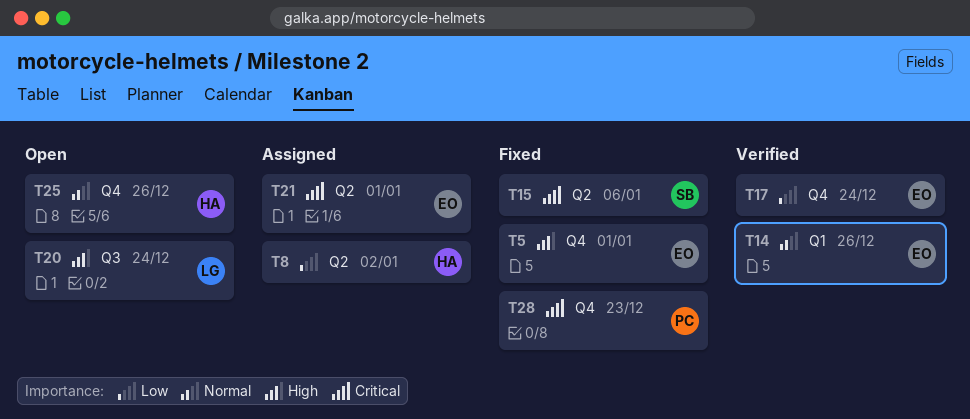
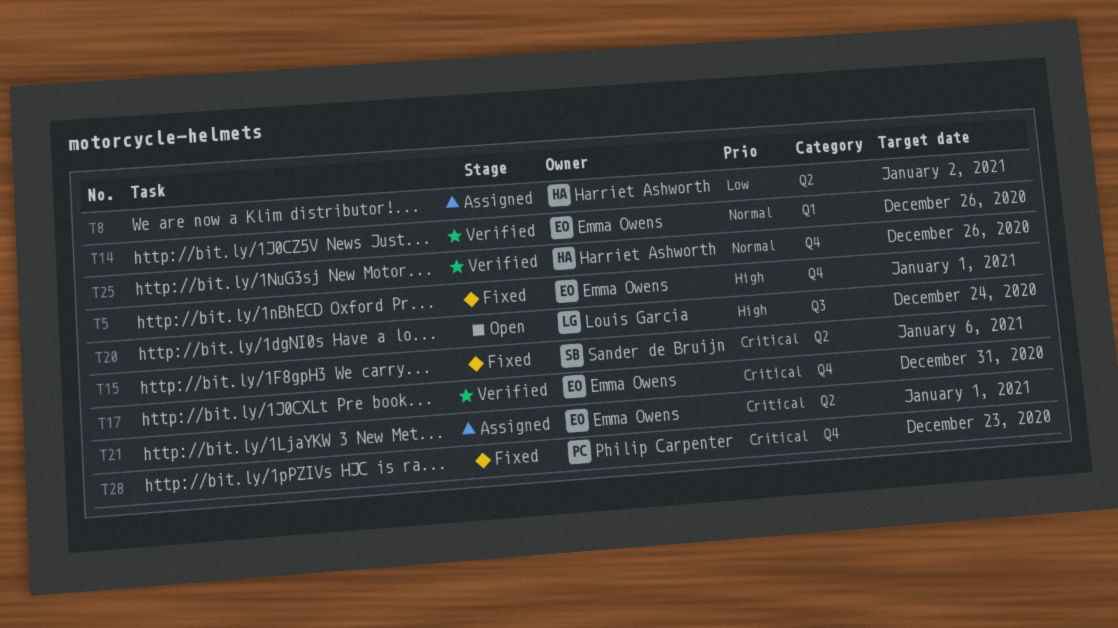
T17, priority: Low -> Critical
T17, due: Dec 24 -> Dec 31
T25, status: Open -> Verified

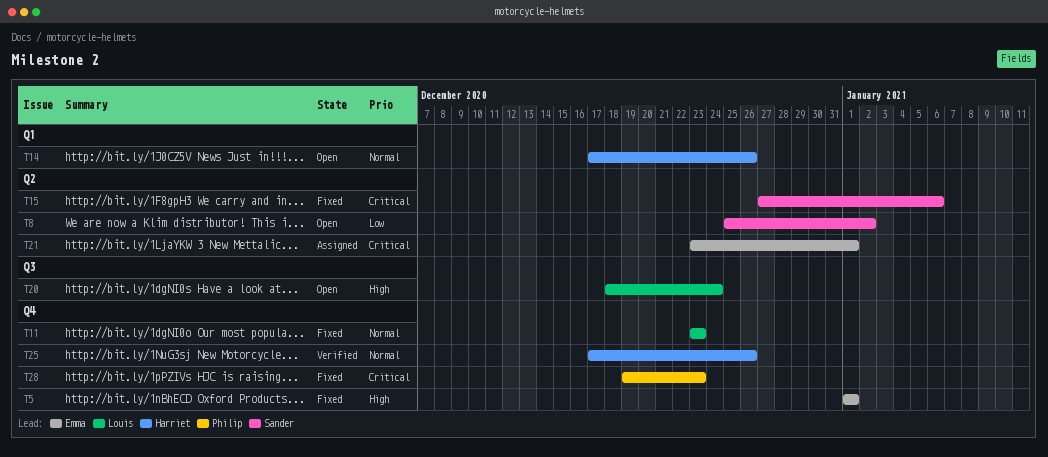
T8, status: Assigned -> Open
T8, owner: Harriet Ashworth -> Sander de Bruijn
T11: none -> present
T14, status: Verified -> Open
T14, owner: Emma Owens -> Harriet Ashworth
T17: present -> none

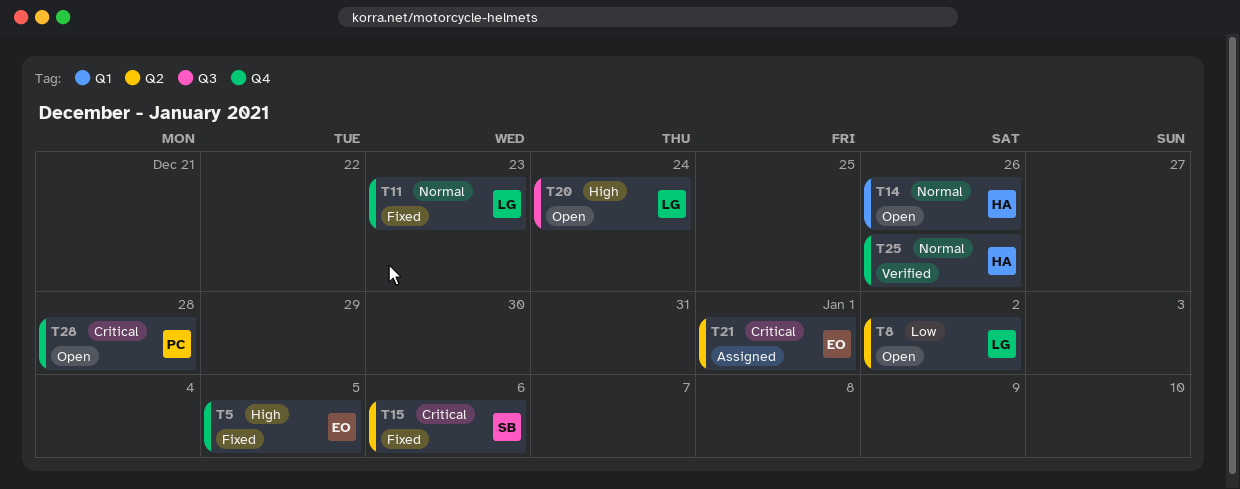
T5, due: Jan 1 -> Jan 5
T8, owner: Sander -> Louis
T28, status: Fixed -> Open
T28, due: Dec 23 -> Dec 28

